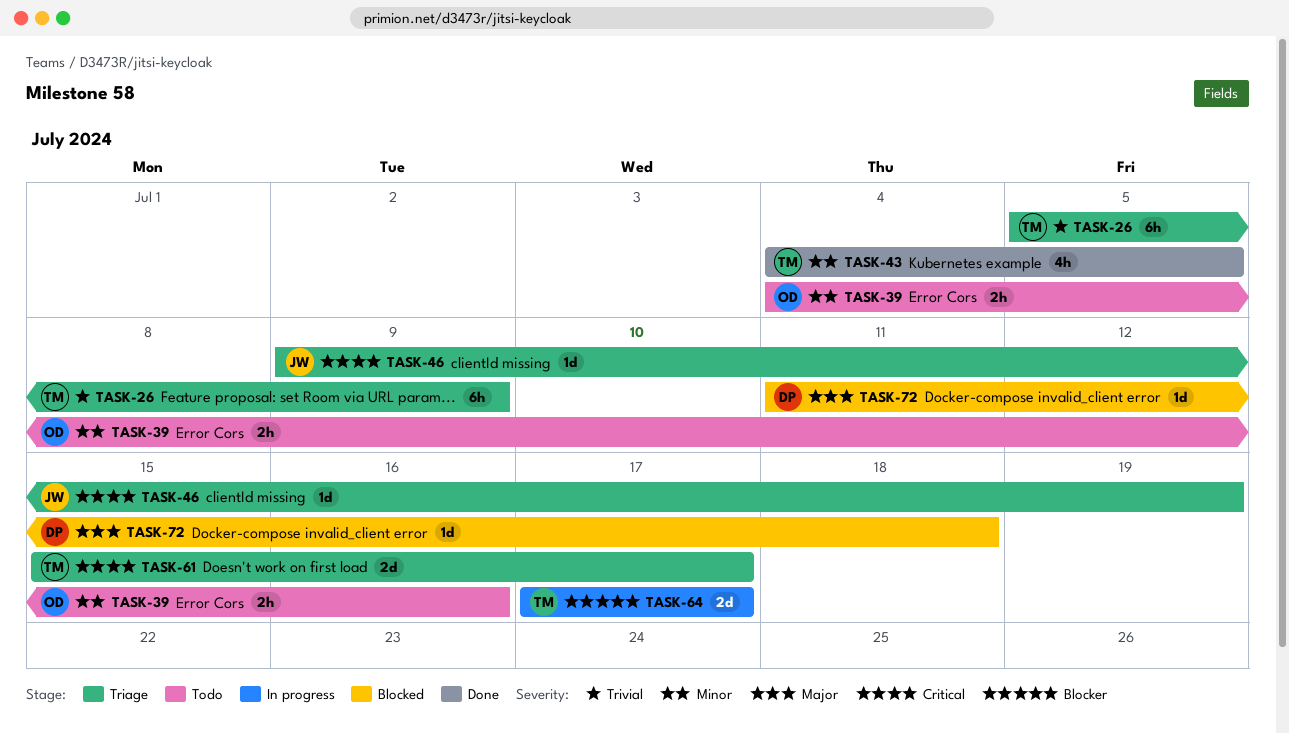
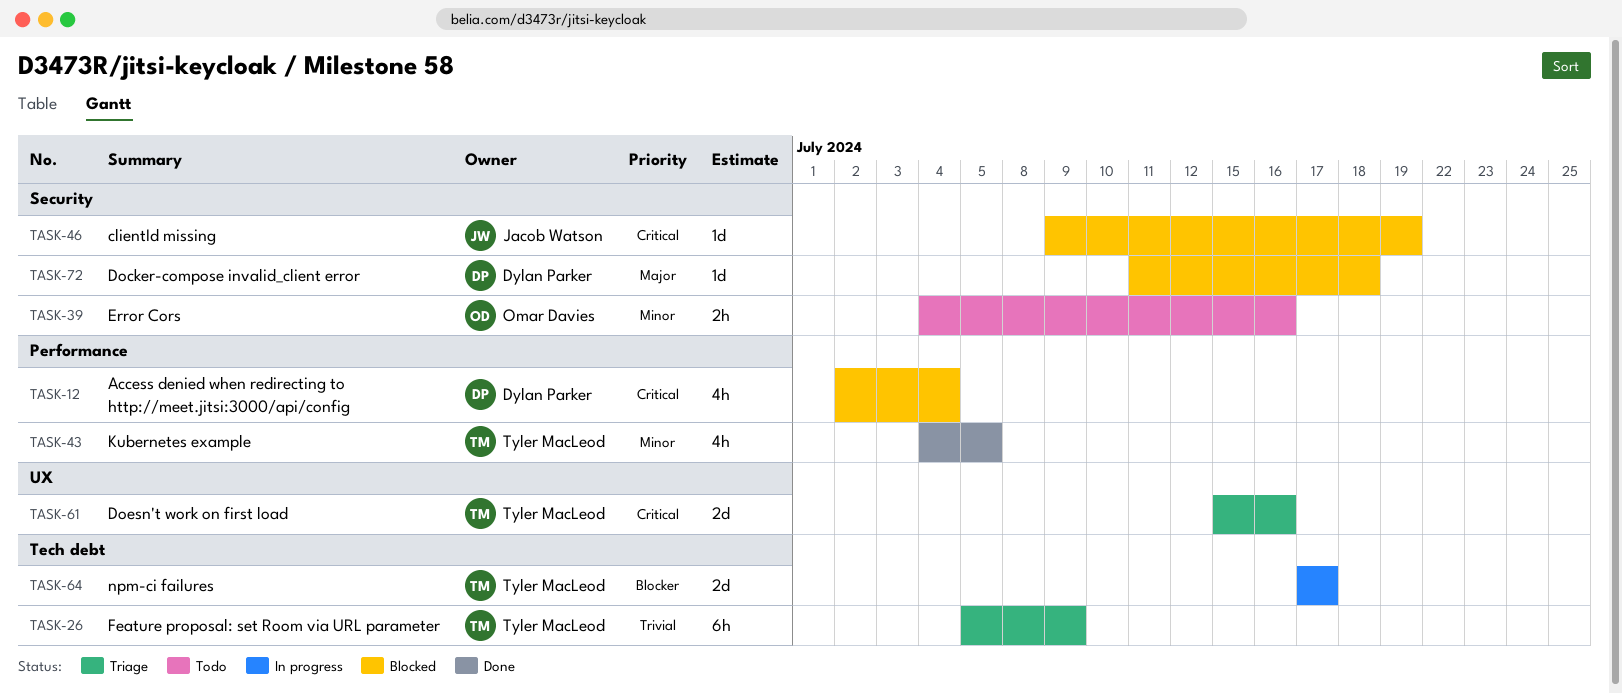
TASK-12: none -> present
TASK-46, status: Triage -> Blocked
TASK-61, due: Jul 17 -> Jul 16

